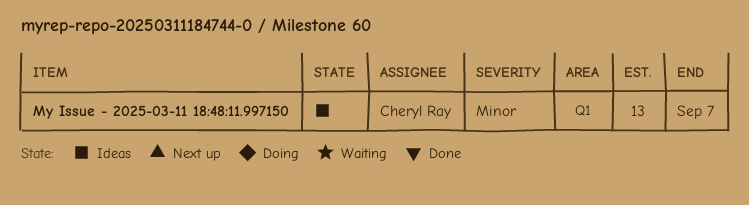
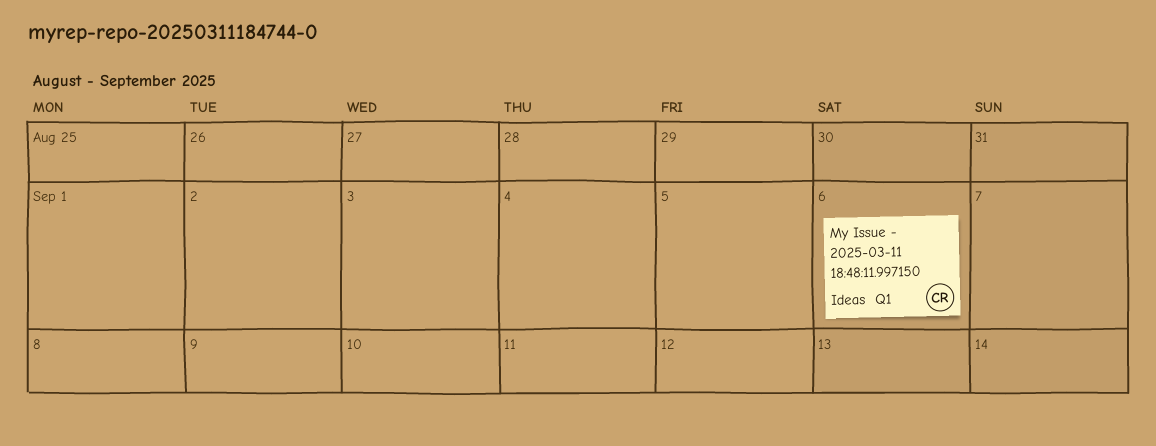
My Issue - 2025-03-11 18:48:11.997150, due: Sep 7 -> Sep 6

